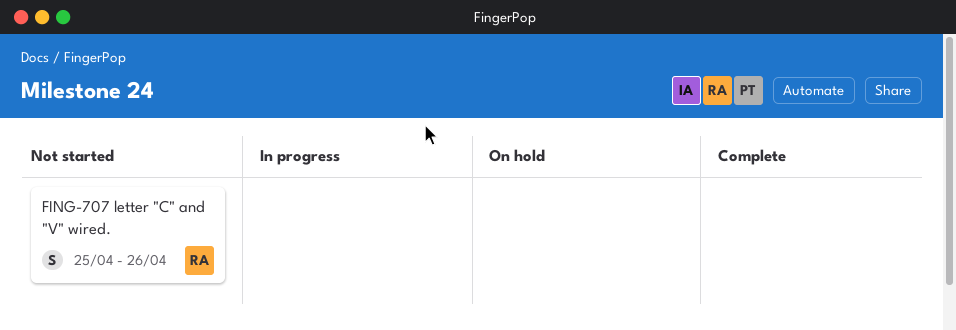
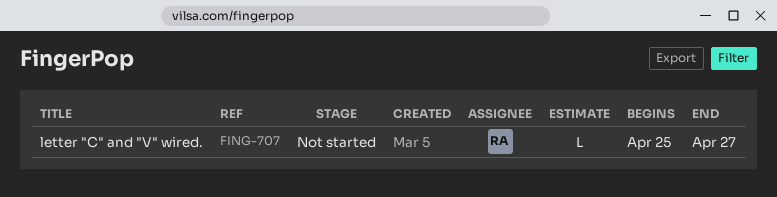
FING-707, estimate: S -> L
FING-707, due: Apr 26 -> Apr 27

